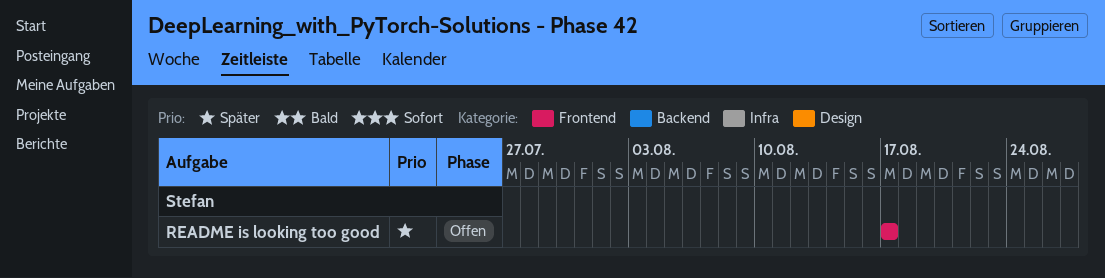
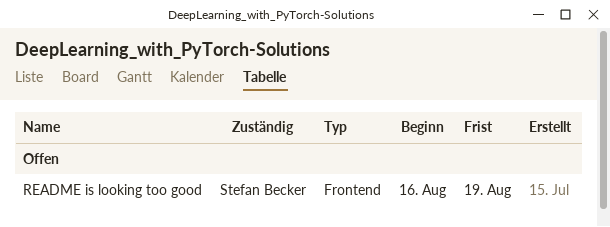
README is looking too good, start: Aug 17 -> Aug 16
README is looking too good, due: Aug 17 -> Aug 19

